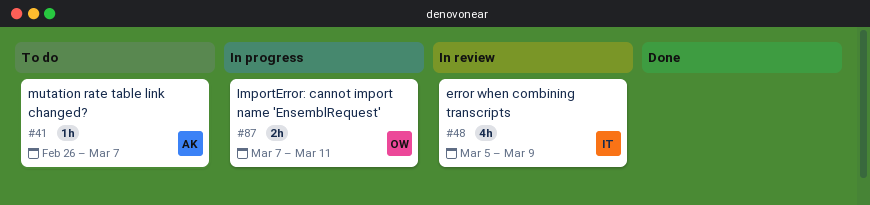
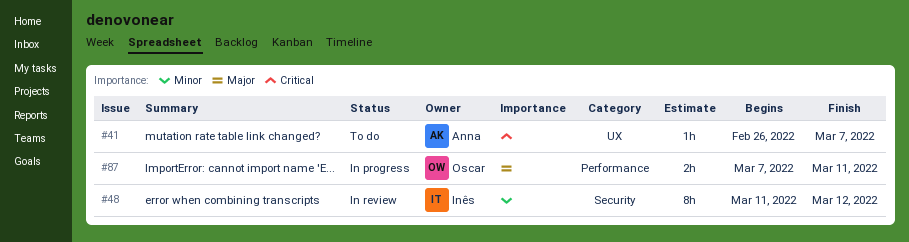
#48, estimate: 4h -> 8h
#48, start: Mar 5 -> Mar 11
#48, due: Mar 9 -> Mar 12

